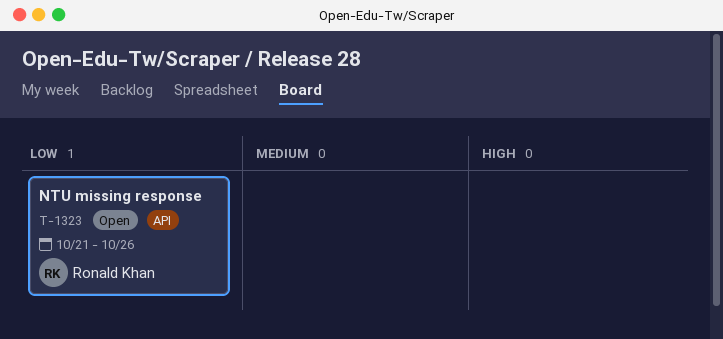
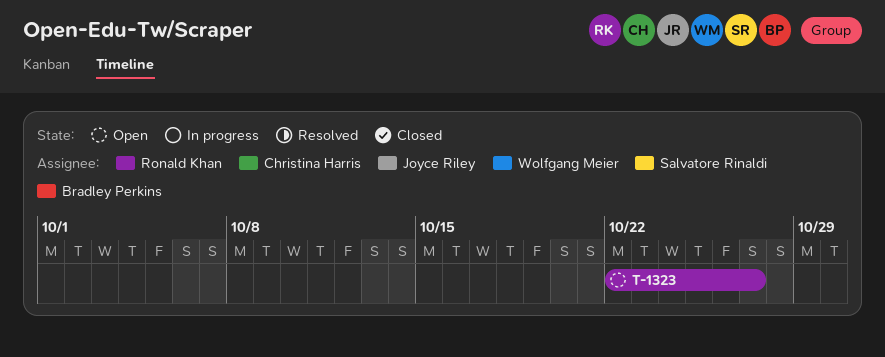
T-1323, start: Oct 21 -> Oct 22
T-1323, due: Oct 26 -> Oct 27

